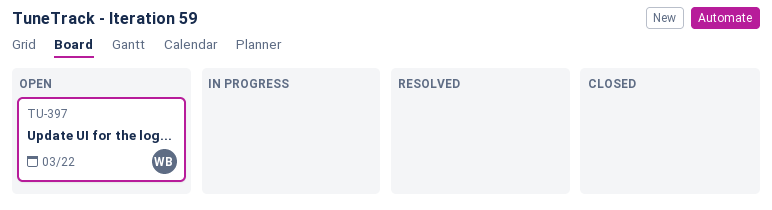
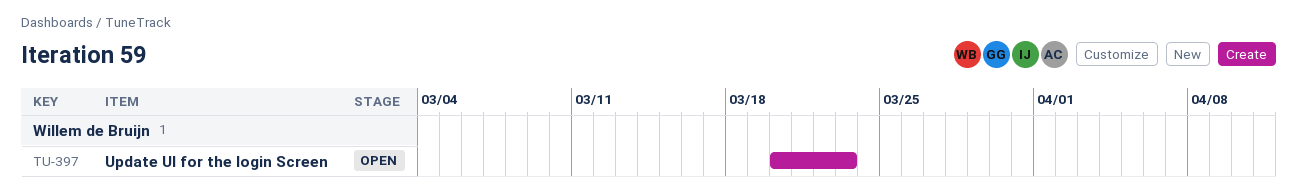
TU-397, due: Mar 22 -> Mar 23

